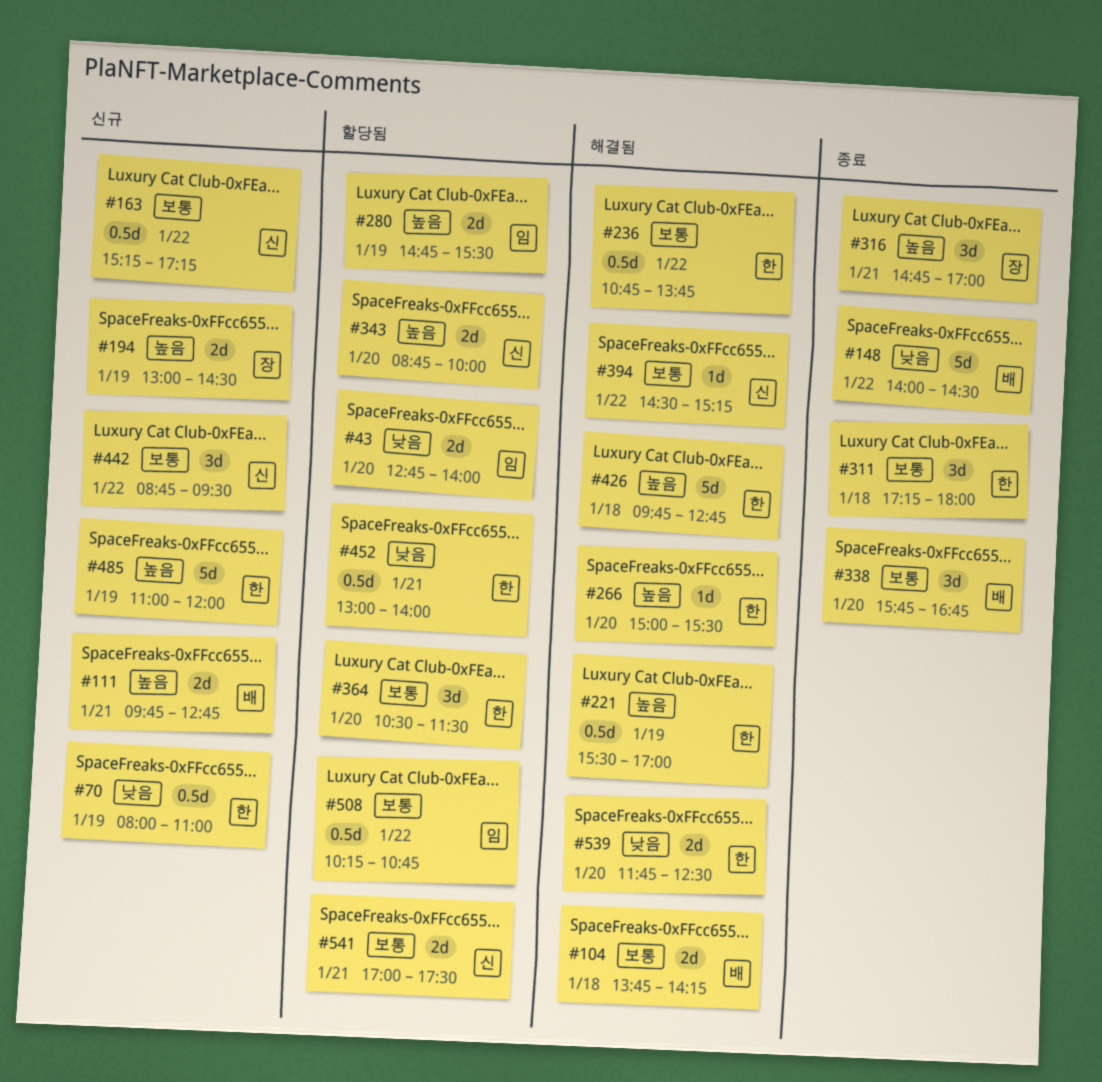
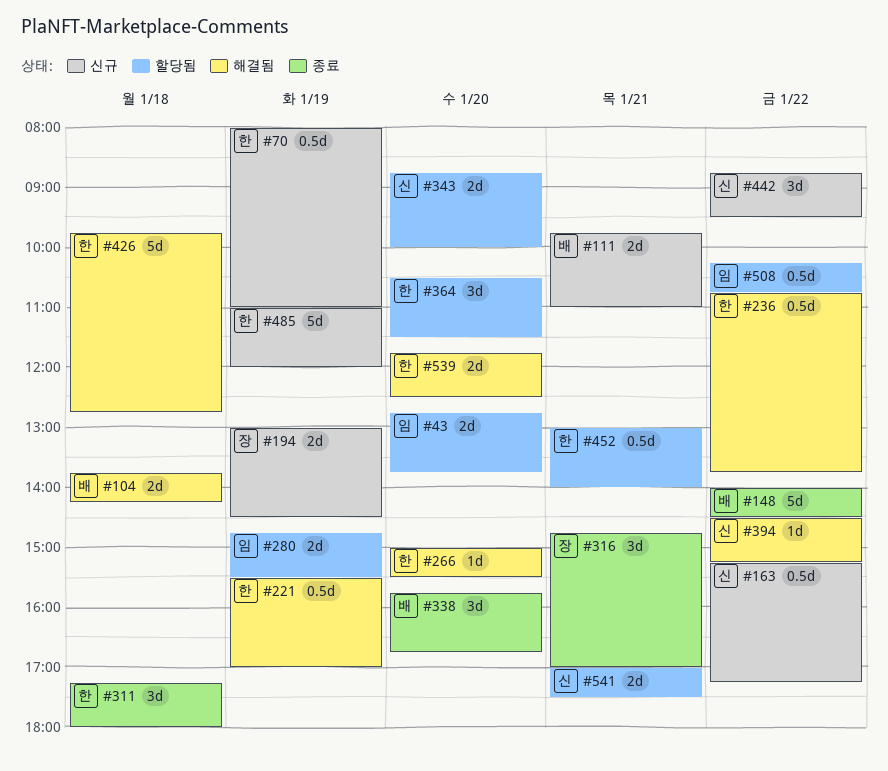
#43, ends: 14:00 -> 13:45
#111, ends: 12:45 -> 11:00

